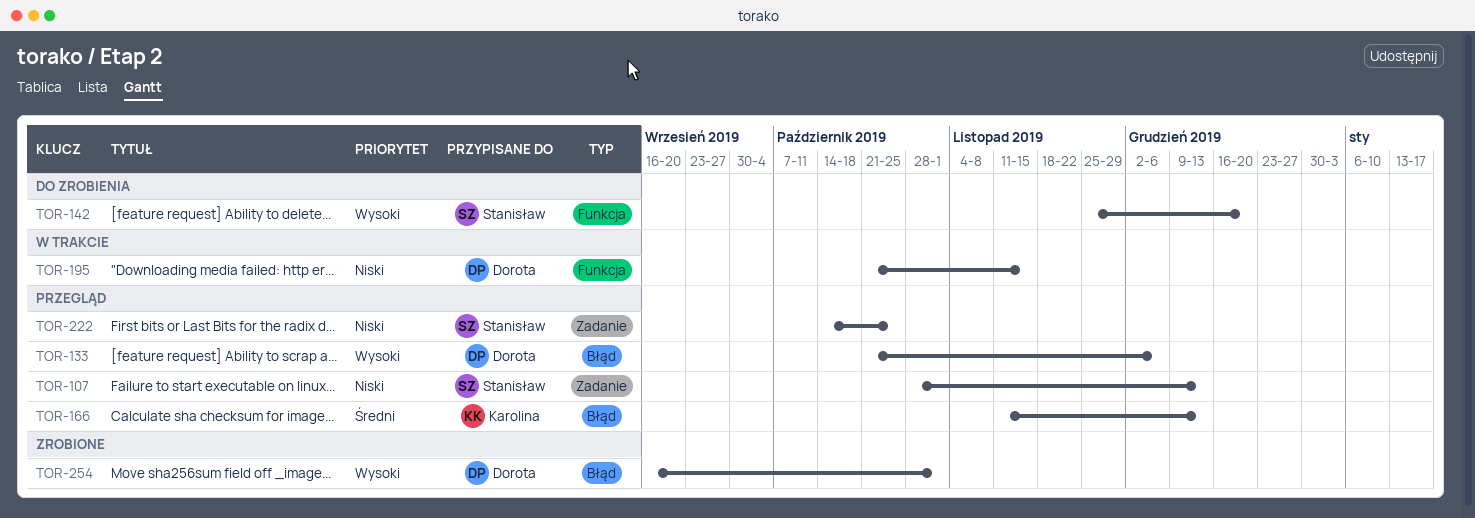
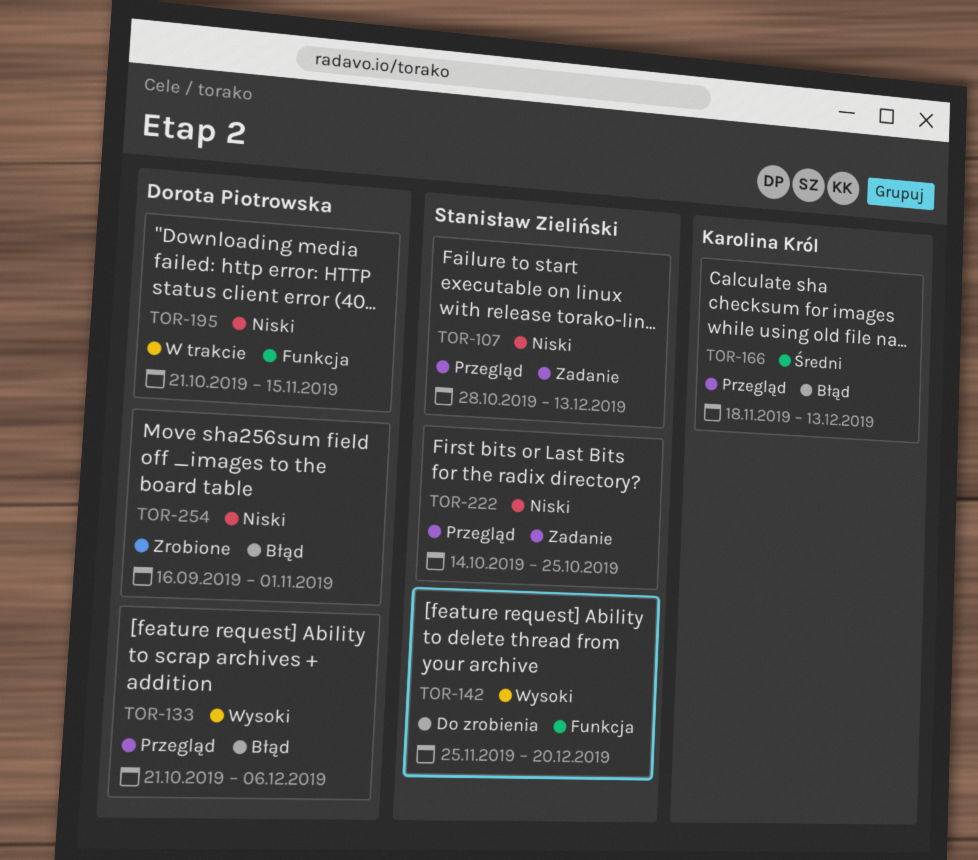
TOR-166, start: Nov 11 -> Nov 18
TOR-254, priority: Wysoki -> Niski

